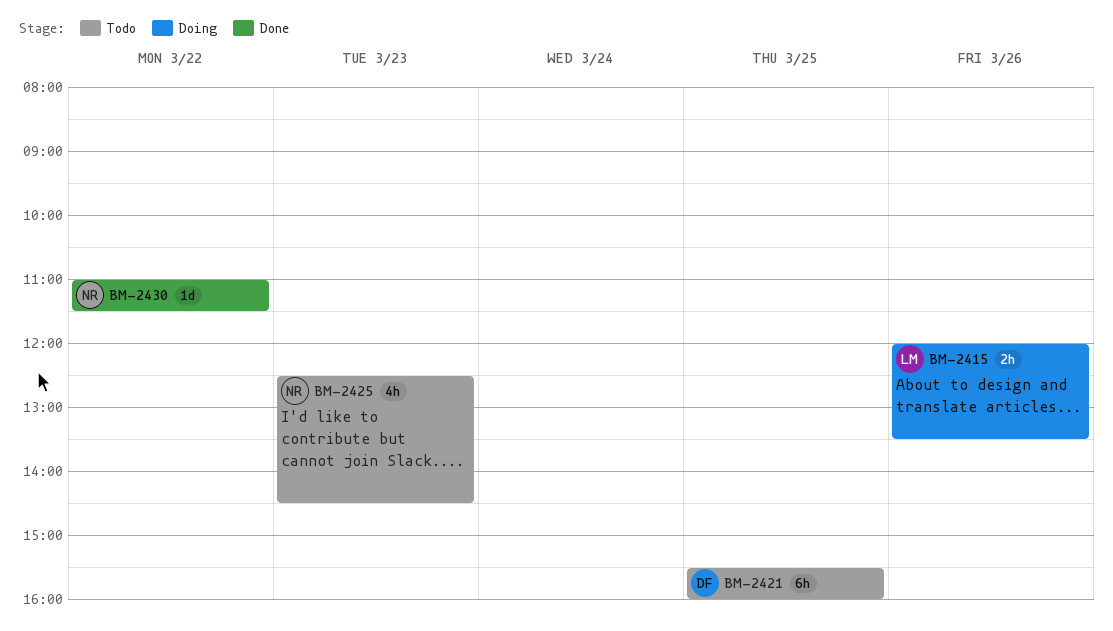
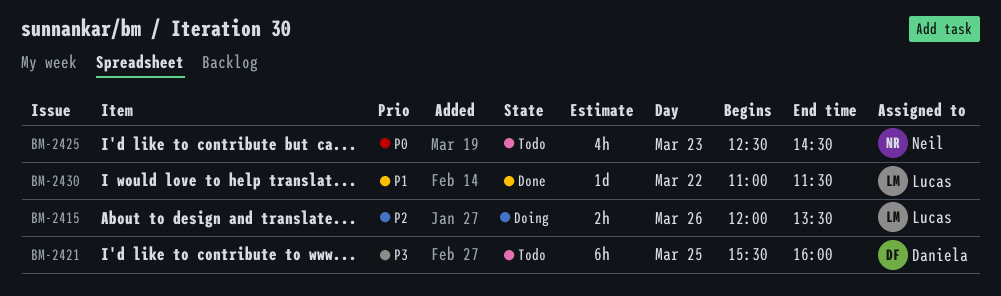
BM-2430, owner: Neil -> Lucas

